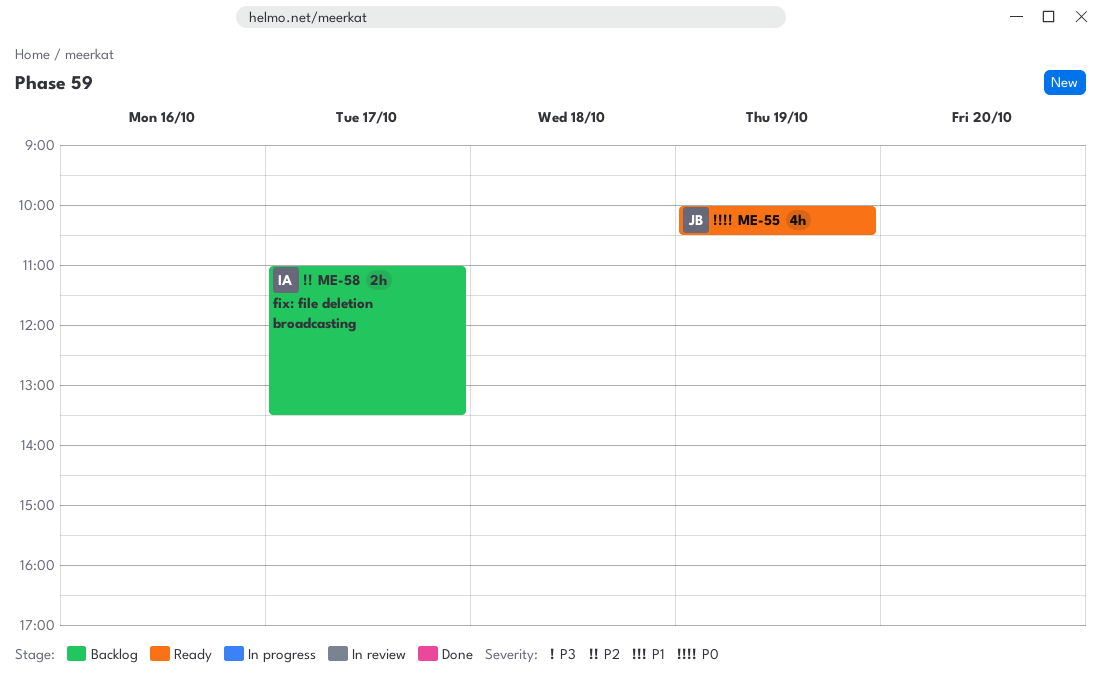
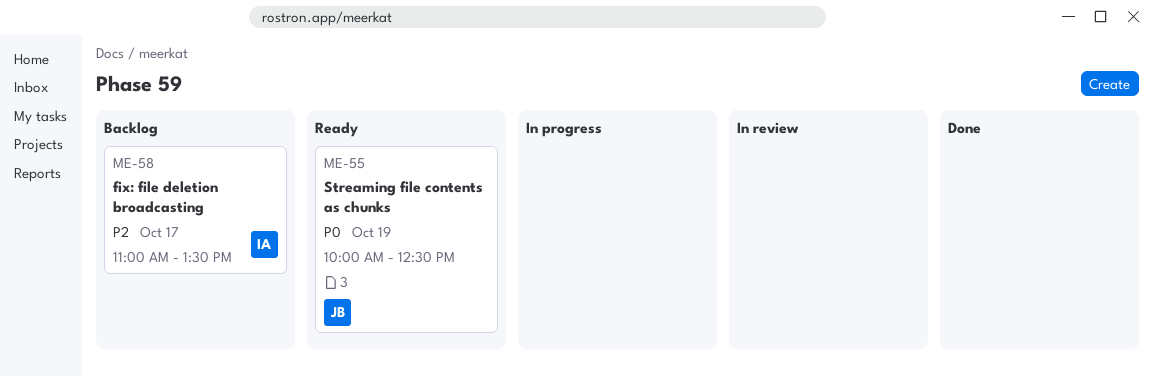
ME-55, ends: 10:30 -> 12:30

